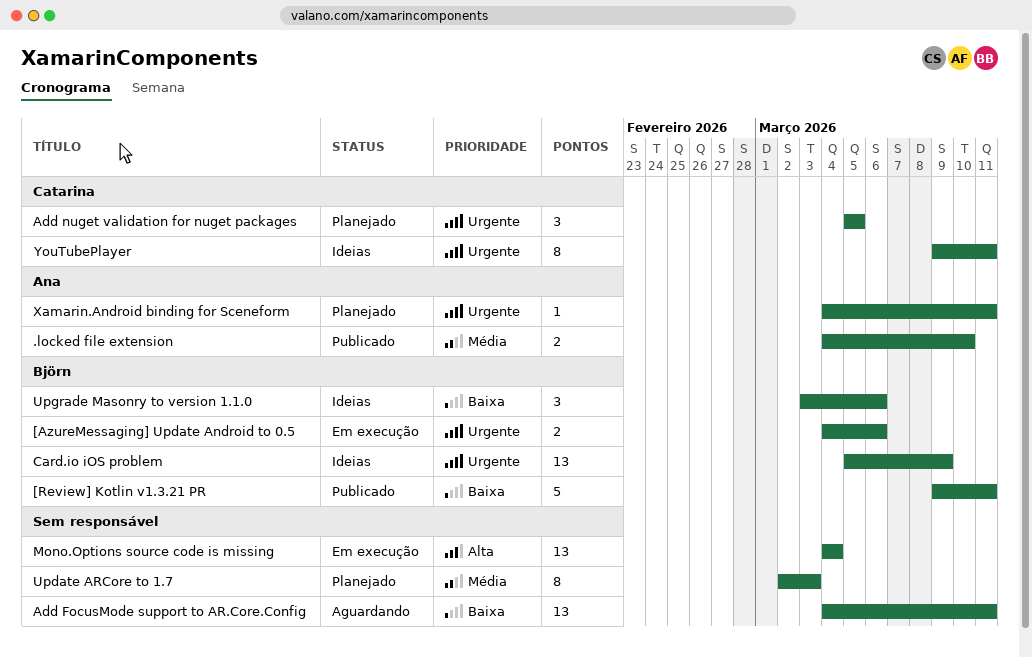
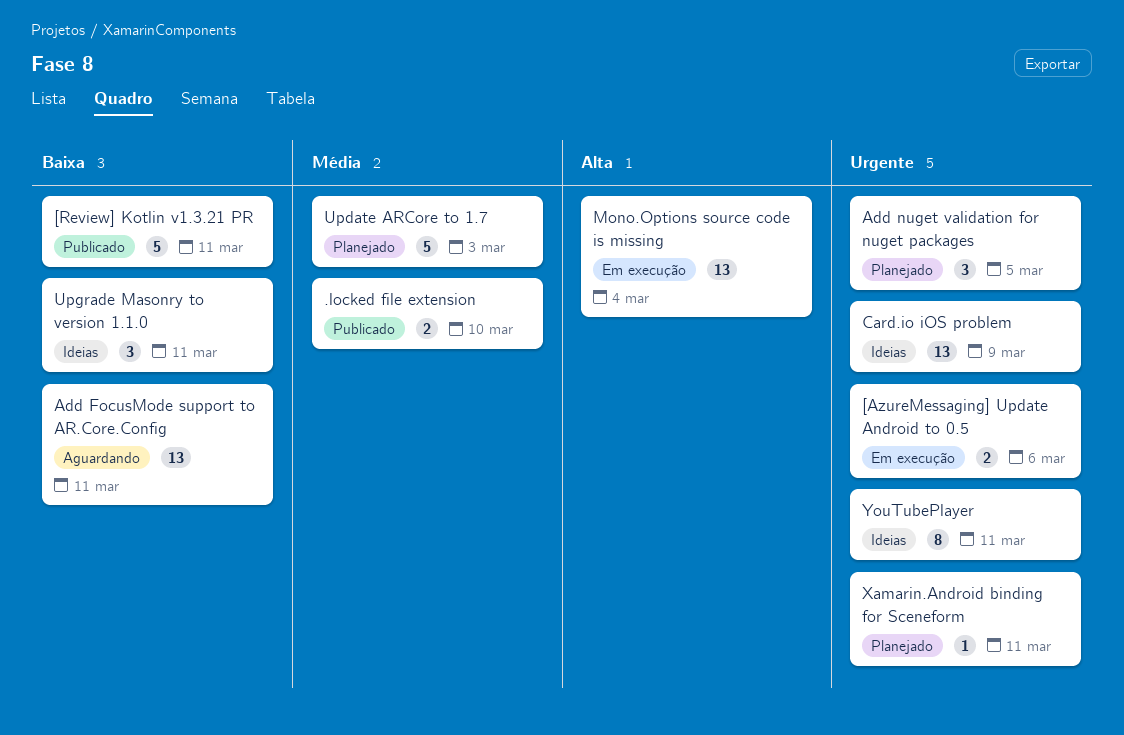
Update ARCore to 1.7, estimate: 8 -> 5
Upgrade Masonry to version 1.1.0, due: Mar 6 -> Mar 11

